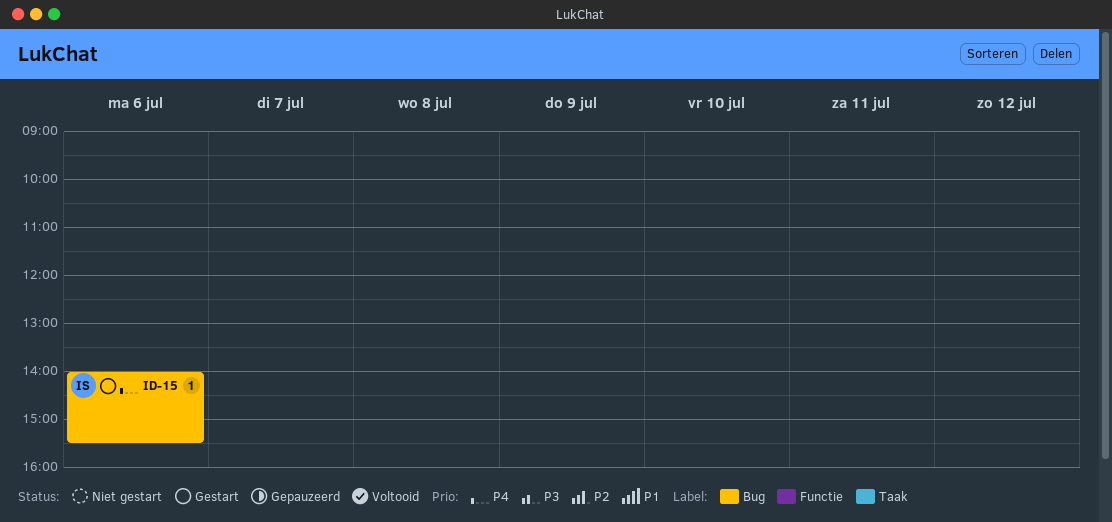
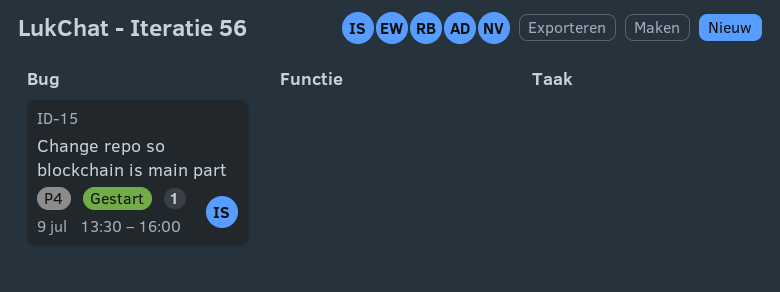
ID-15, day: Jul 6 -> Jul 9
ID-15, begins: 14:00 -> 13:30
ID-15, ends: 15:30 -> 16:00

